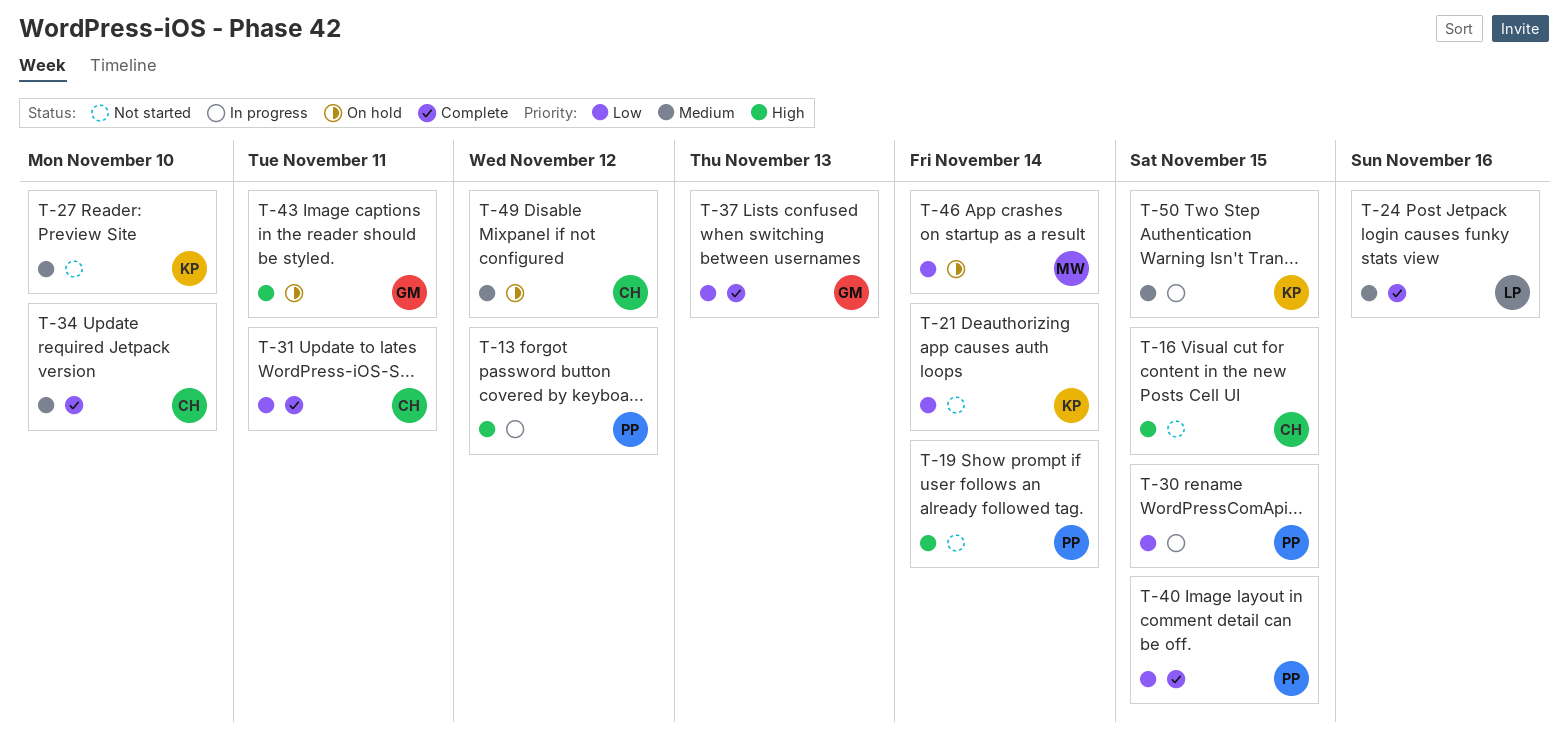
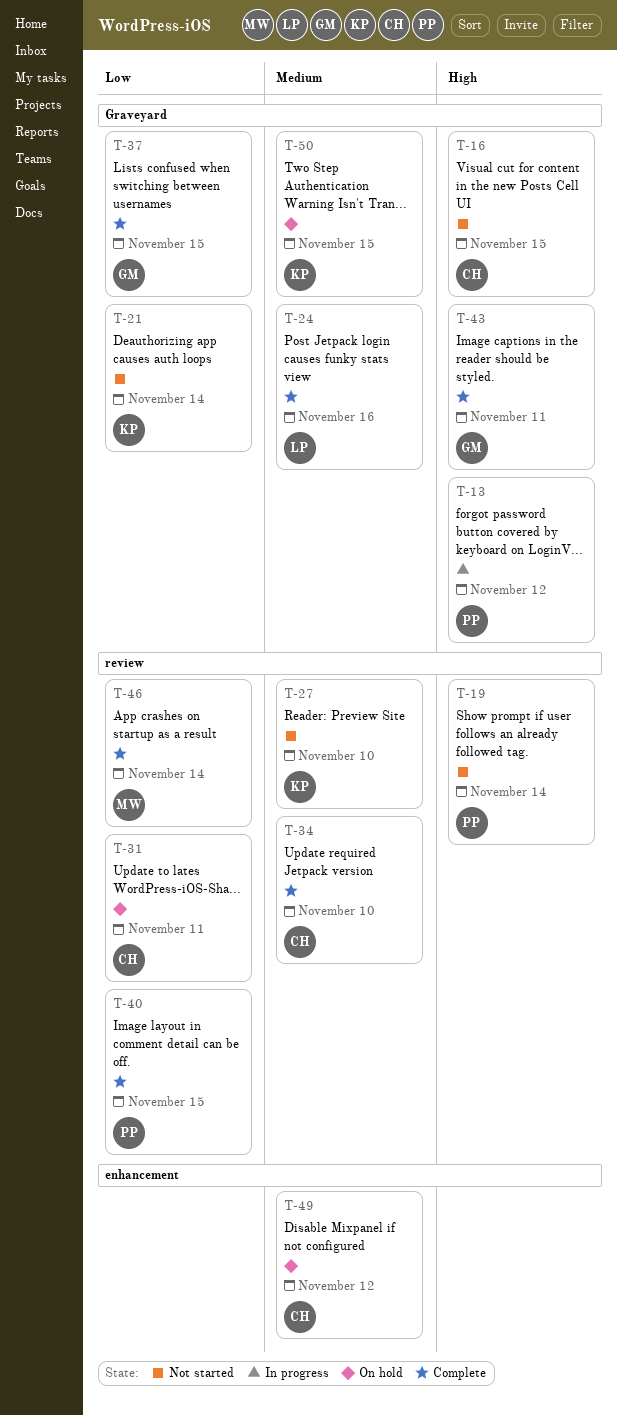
T-30: present -> none
T-31, status: Complete -> On hold
T-37, due: Nov 13 -> Nov 15
T-43, status: On hold -> Complete
T-46, status: On hold -> Complete
T-50, status: In progress -> On hold

